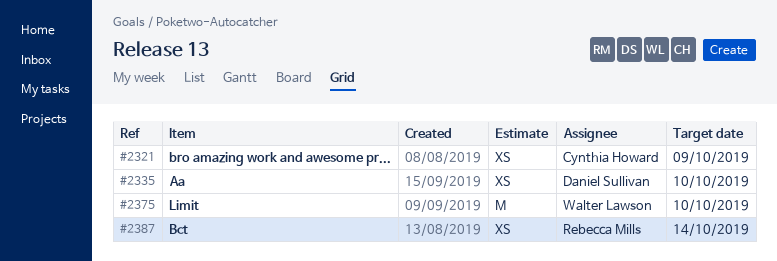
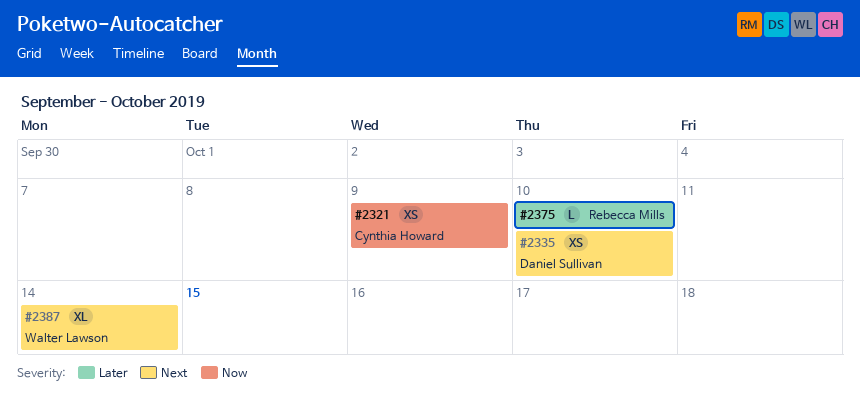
#2375, owner: Walter Lawson -> Rebecca Mills
#2375, estimate: M -> L
#2387, owner: Rebecca Mills -> Walter Lawson
#2387, estimate: XS -> XL

